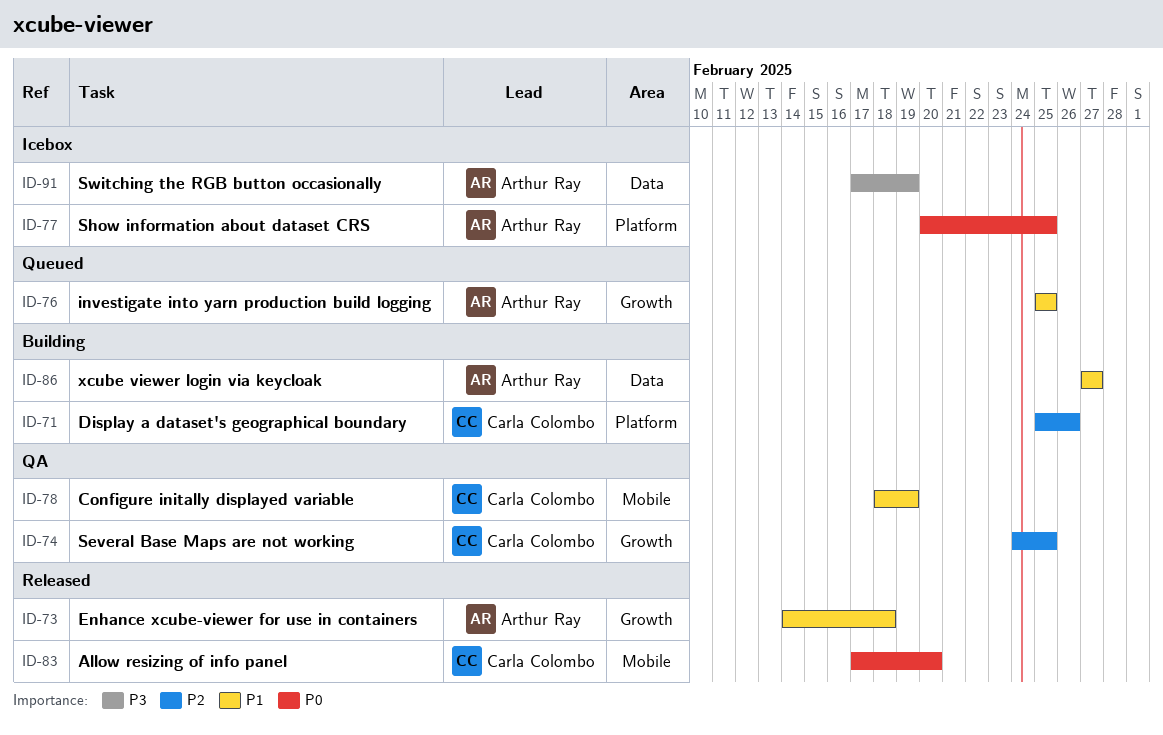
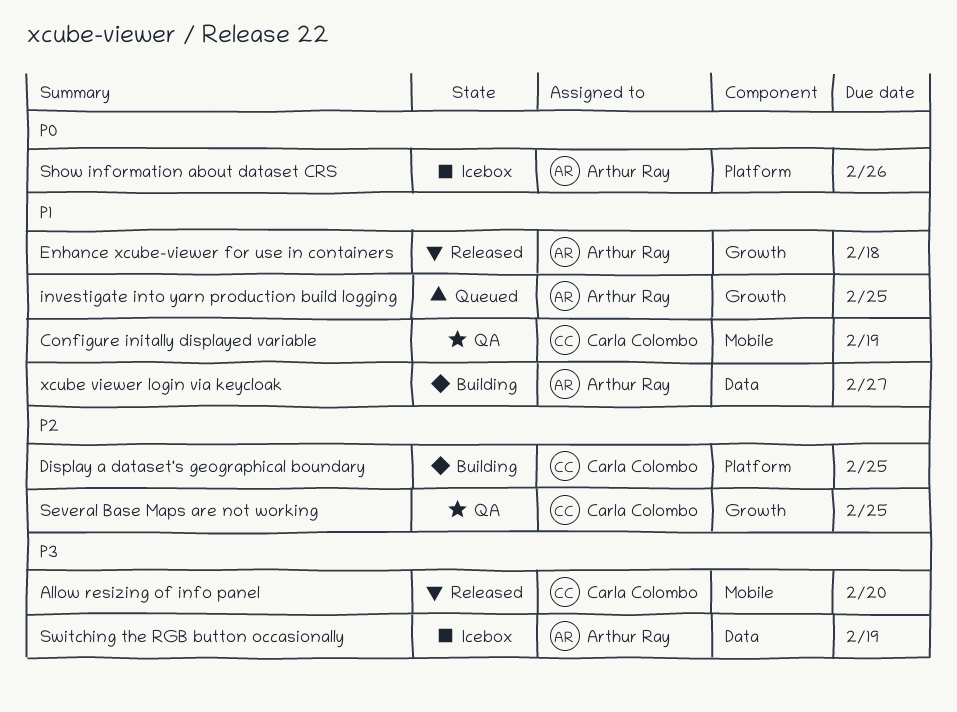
Allow resizing of info panel, priority: P0 -> P3
Display a dataset's geographical boundary, due: Feb 26 -> Feb 25
Show information about dataset CRS, due: Feb 25 -> Feb 26

